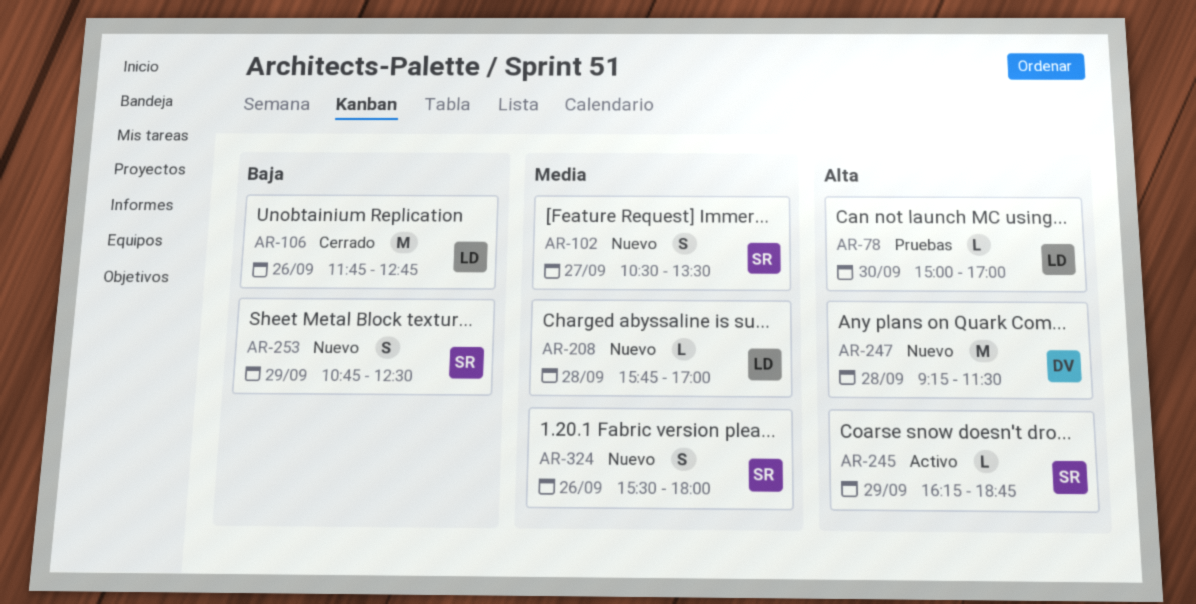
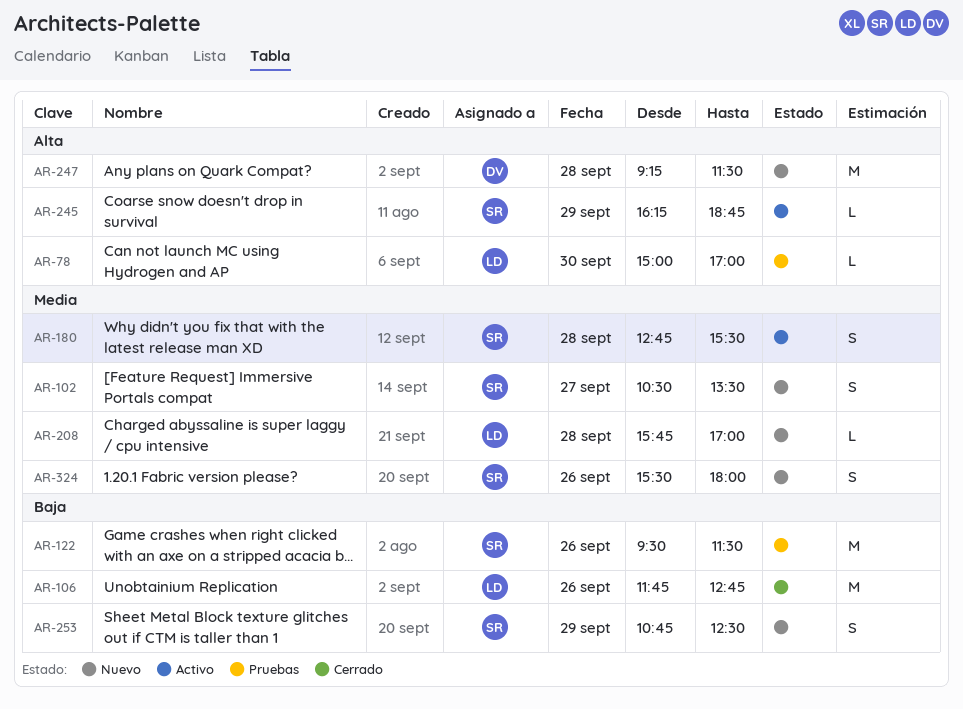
AR-122: none -> present
AR-180: none -> present

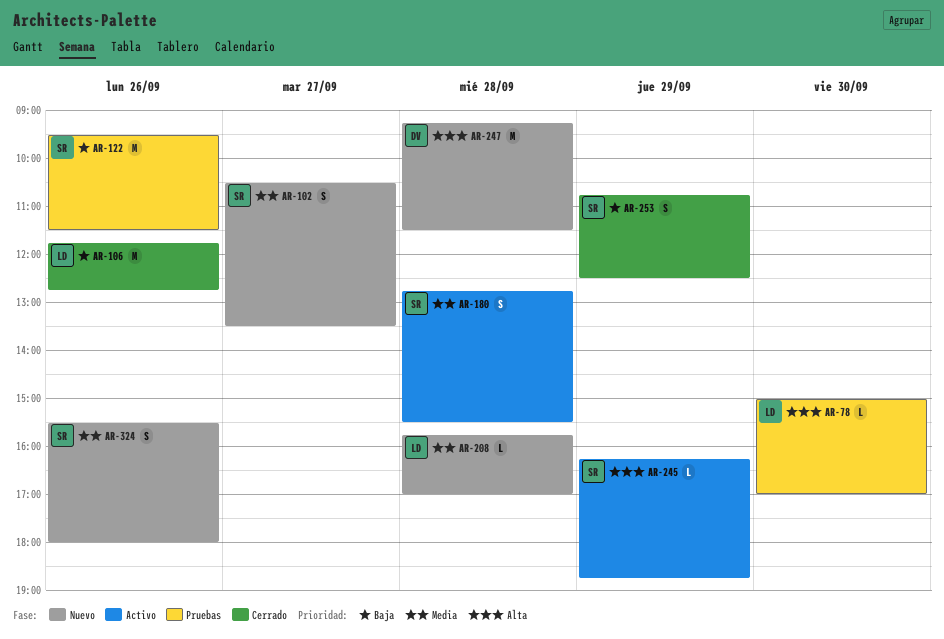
AR-253, status: Nuevo -> Cerrado

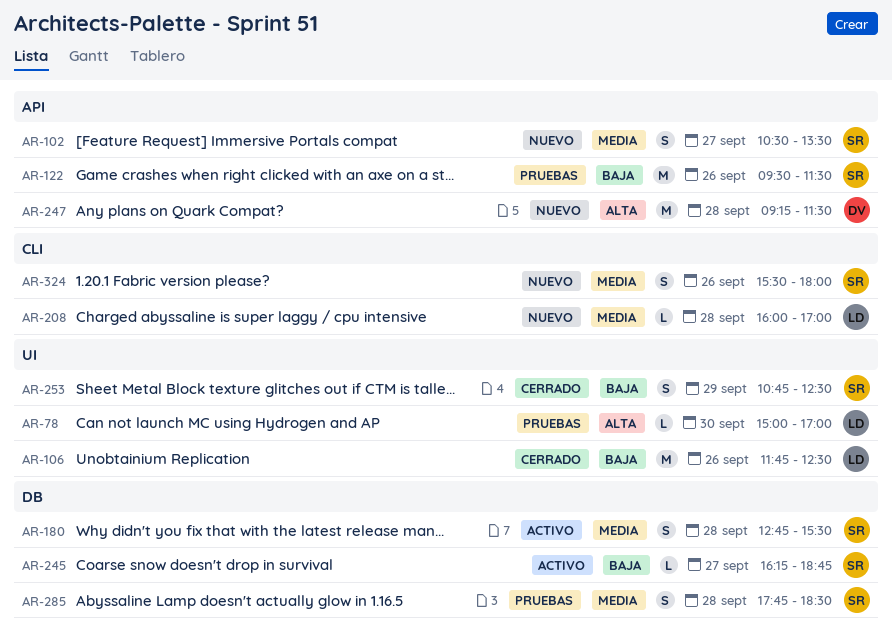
AR-106, ends: 12:45 -> 12:30
AR-208, begins: 15:45 -> 16:00
AR-245, priority: Alta -> Baja
AR-245, day: Sep 29 -> Sep 27
AR-285: none -> present

